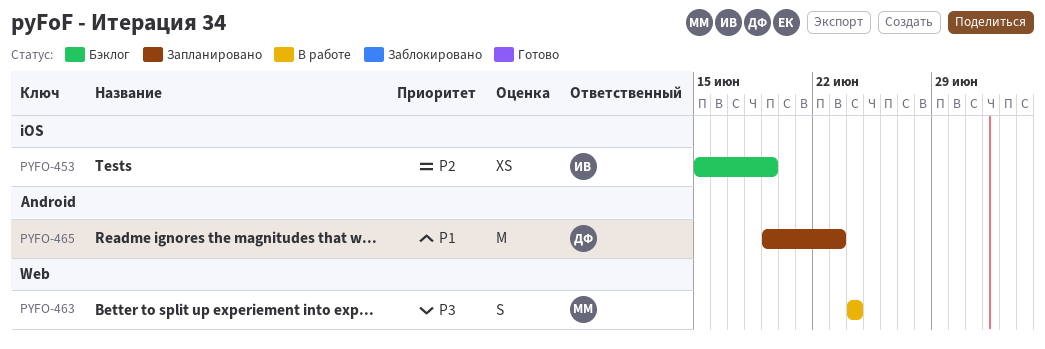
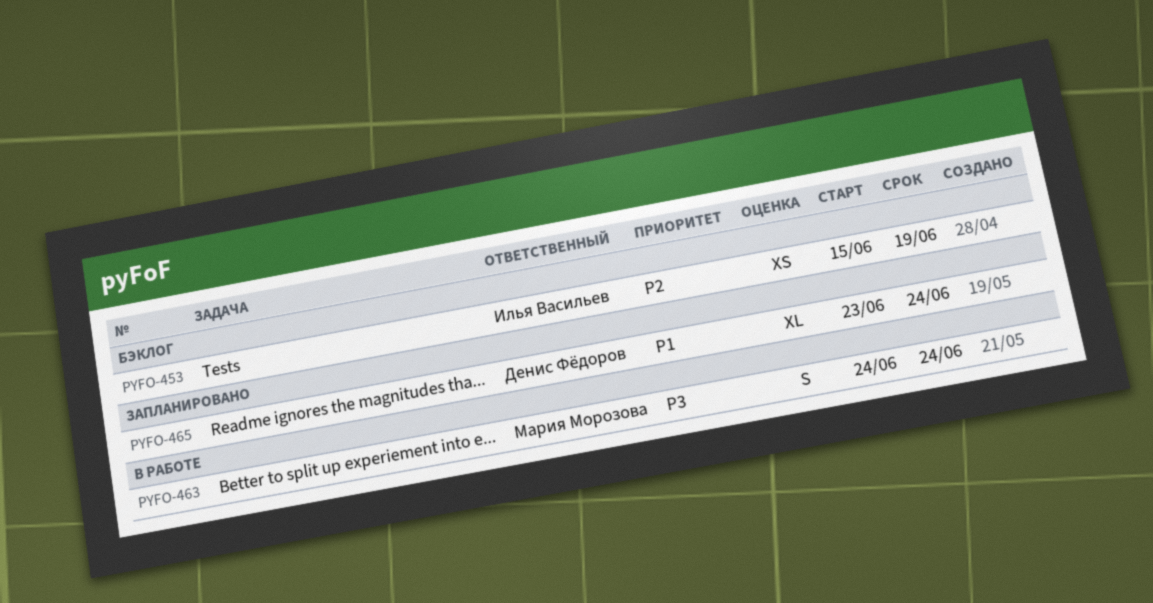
PYFO-465, estimate: M -> XL
PYFO-465, start: Jun 19 -> Jun 23
PYFO-465, due: Jun 23 -> Jun 24

